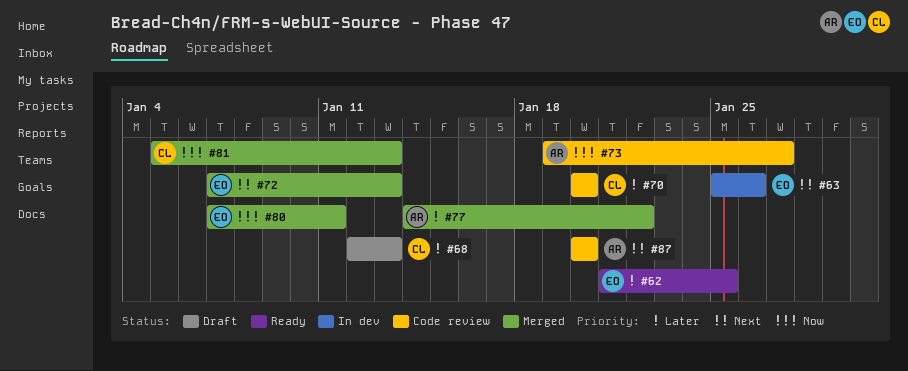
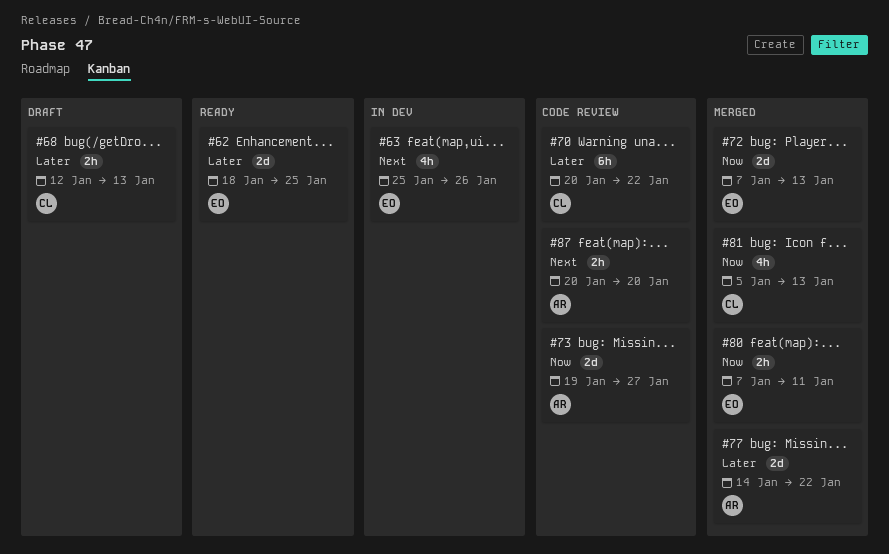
#62, start: Jan 21 -> Jan 18
#70, due: Jan 20 -> Jan 22
#72, priority: Next -> Now

